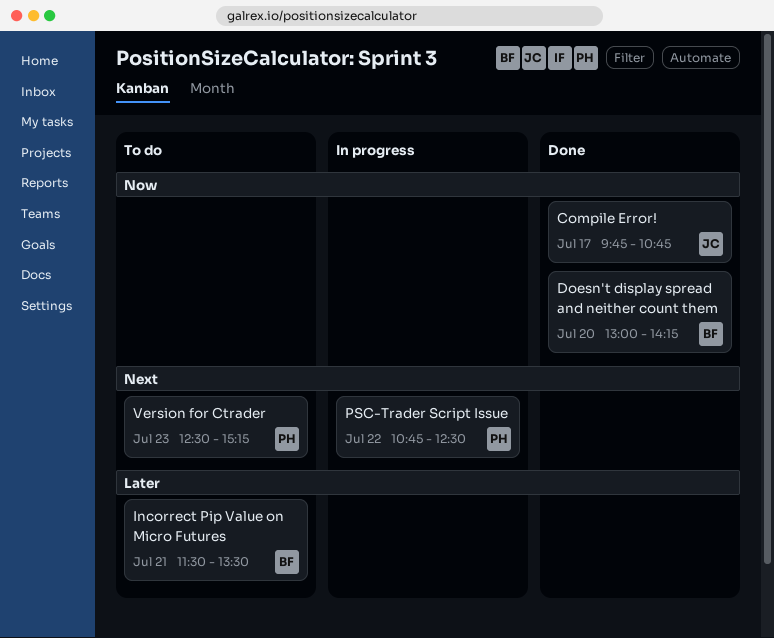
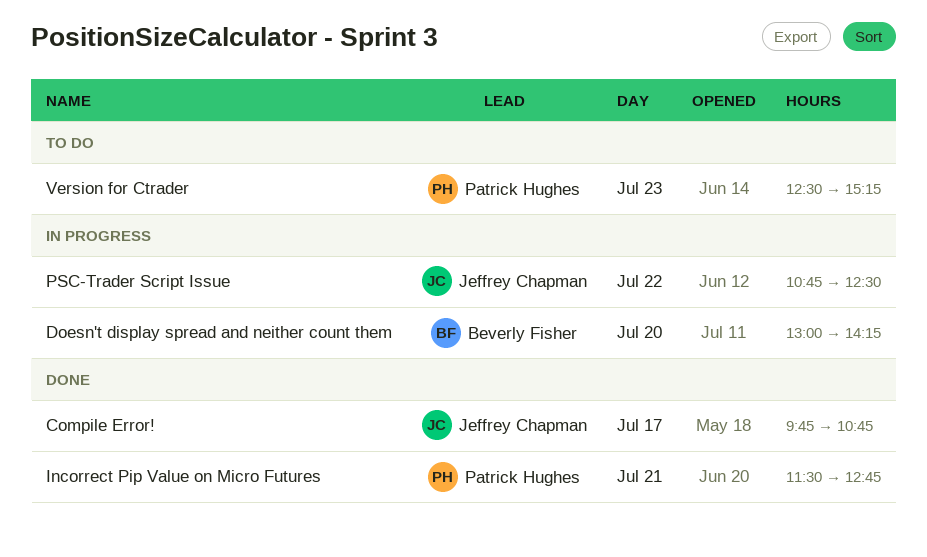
Doesn't display spread and neither count them, status: Done -> In progress
Incorrect Pip Value on Micro Futures, status: To do -> Done
Incorrect Pip Value on Micro Futures, owner: Beverly Fisher -> Patrick Hughes
Incorrect Pip Value on Micro Futures, ends: 13:30 -> 12:45
PSC-Trader Script Issue, owner: Patrick Hughes -> Jeffrey Chapman

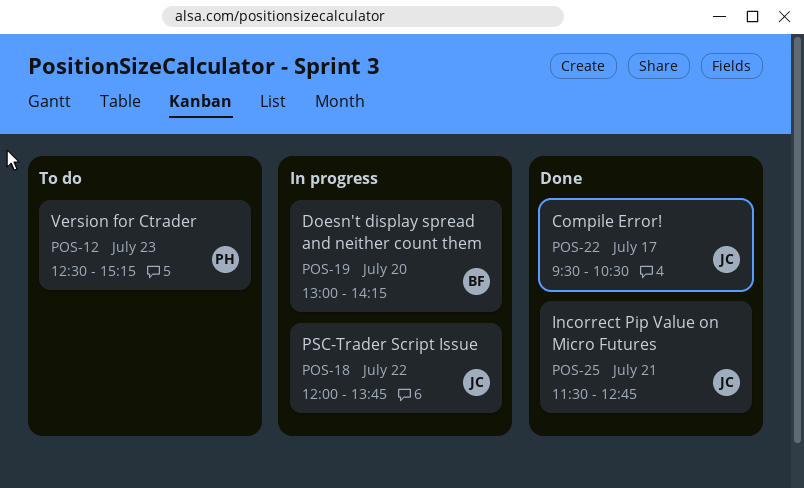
Compile Error!, begins: 09:45 -> 09:30
Compile Error!, ends: 10:45 -> 10:30
Incorrect Pip Value on Micro Futures, owner: Patrick Hughes -> Jeffrey Chapman
PSC-Trader Script Issue, begins: 10:45 -> 12:00
PSC-Trader Script Issue, ends: 12:30 -> 13:45

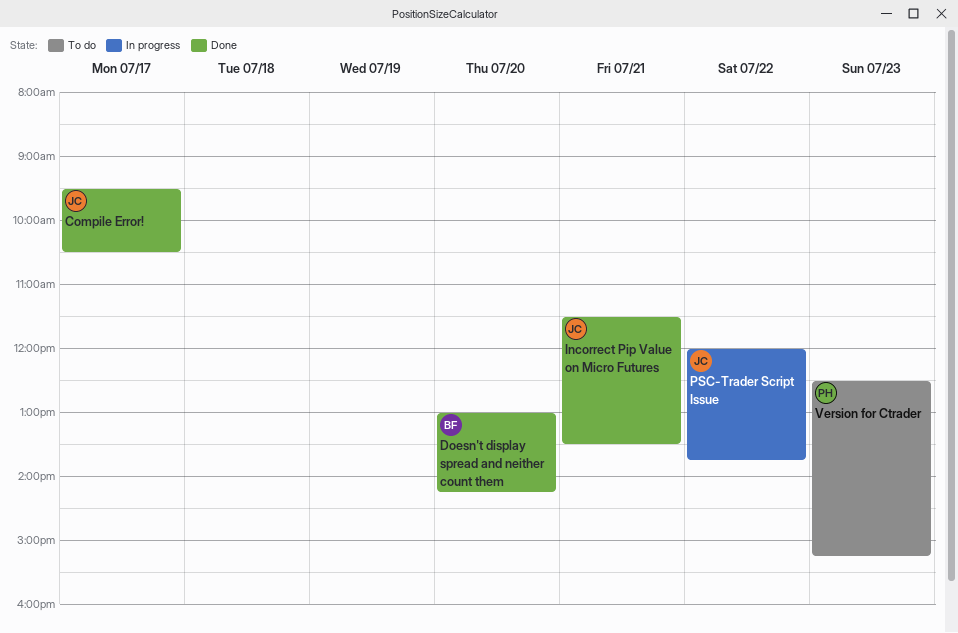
Doesn't display spread and neither count them, status: In progress -> Done
Incorrect Pip Value on Micro Futures, ends: 12:45 -> 13:30

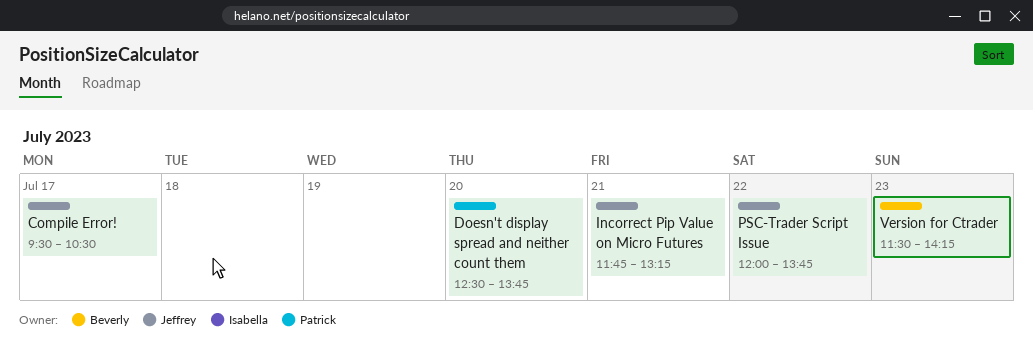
Doesn't display spread and neither count them, owner: Beverly -> Patrick
Doesn't display spread and neither count them, begins: 13:00 -> 12:30
Doesn't display spread and neither count them, ends: 14:15 -> 13:45
Incorrect Pip Value on Micro Futures, begins: 11:30 -> 11:45
Incorrect Pip Value on Micro Futures, ends: 13:30 -> 13:15
Version for Ctrader, owner: Patrick -> Beverly
Version for Ctrader, begins: 12:30 -> 11:30
Version for Ctrader, ends: 15:15 -> 14:15

